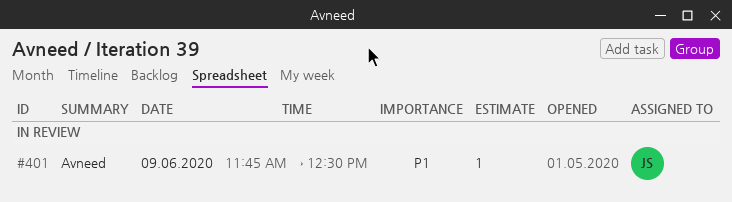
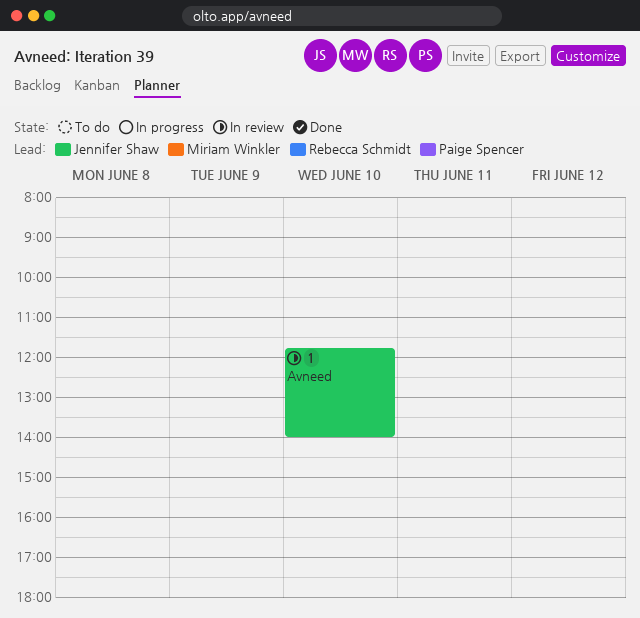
Avneed, day: Jun 9 -> Jun 10
Avneed, ends: 12:30 -> 14:00

